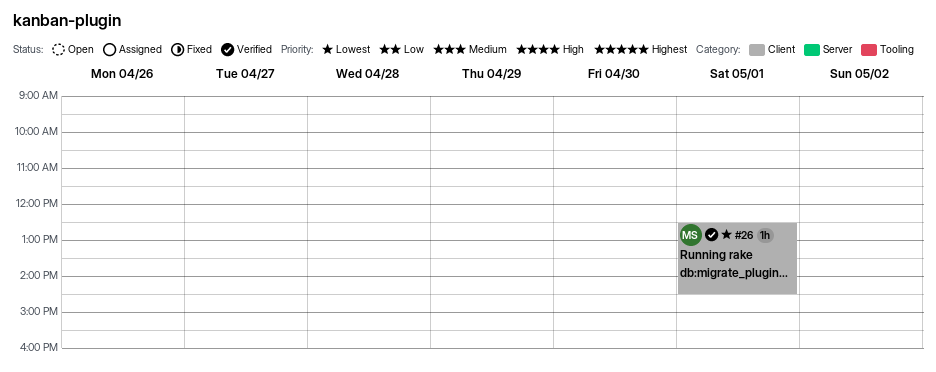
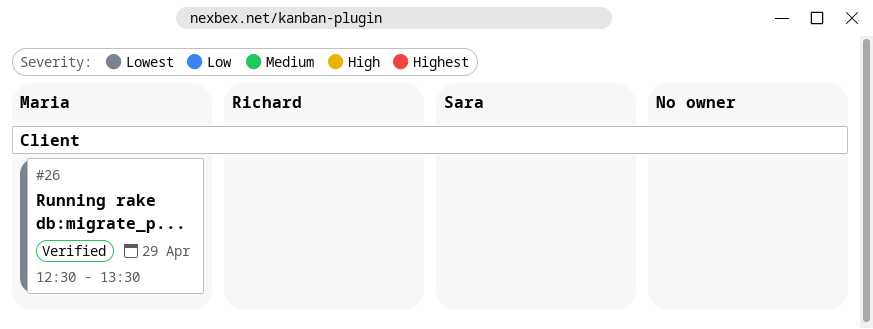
#26, day: May 1 -> Apr 29
#26, ends: 14:30 -> 13:30

